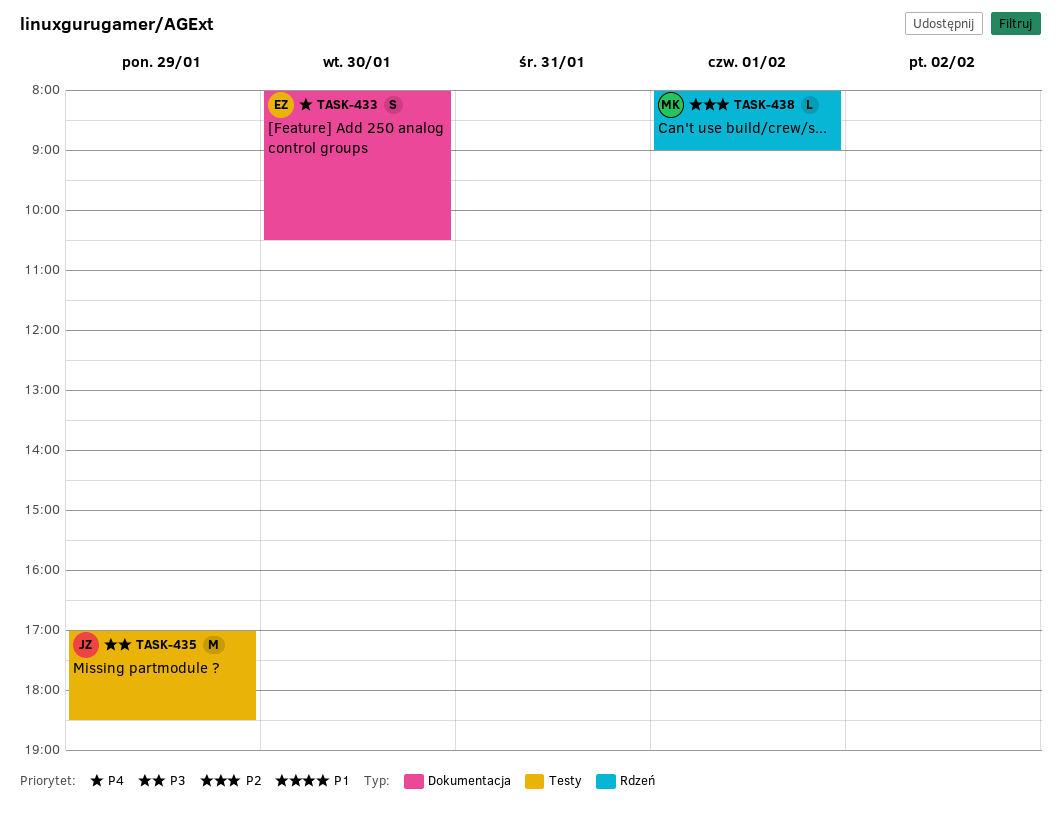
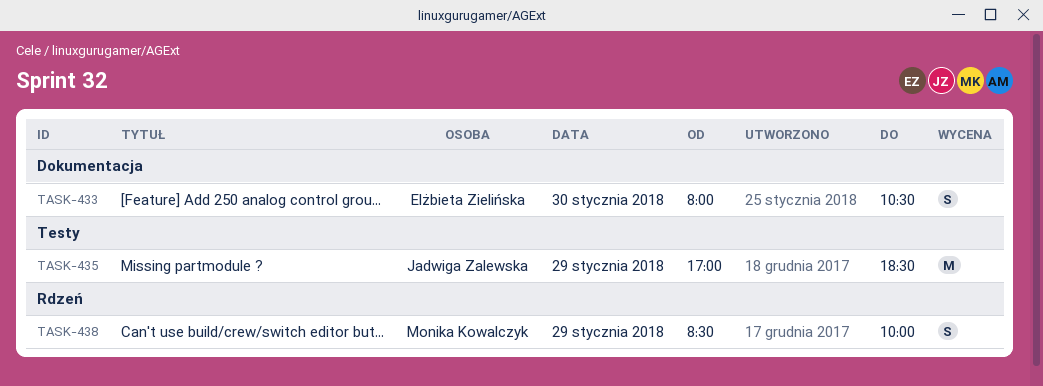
TASK-438, estimate: L -> S
TASK-438, day: Feb 1 -> Jan 29
TASK-438, begins: 08:00 -> 08:30
TASK-438, ends: 09:00 -> 10:00

